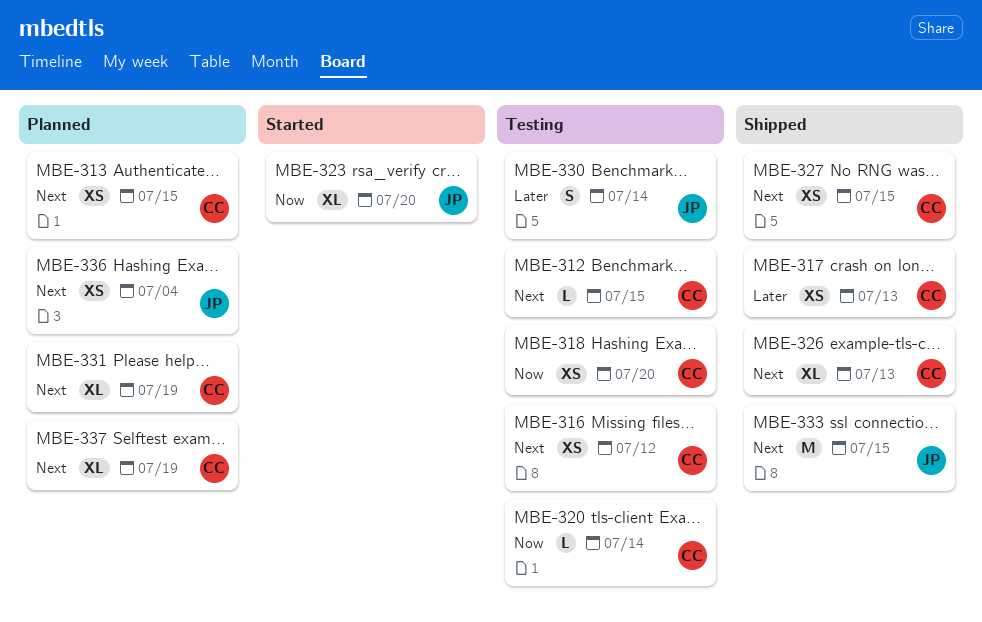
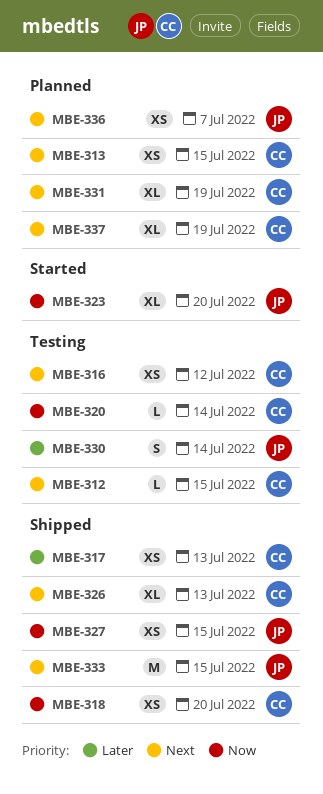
MBE-318, status: Testing -> Shipped
MBE-327, owner: CC -> JP
MBE-327, priority: Next -> Now
MBE-336, due: Jul 4 -> Jul 7

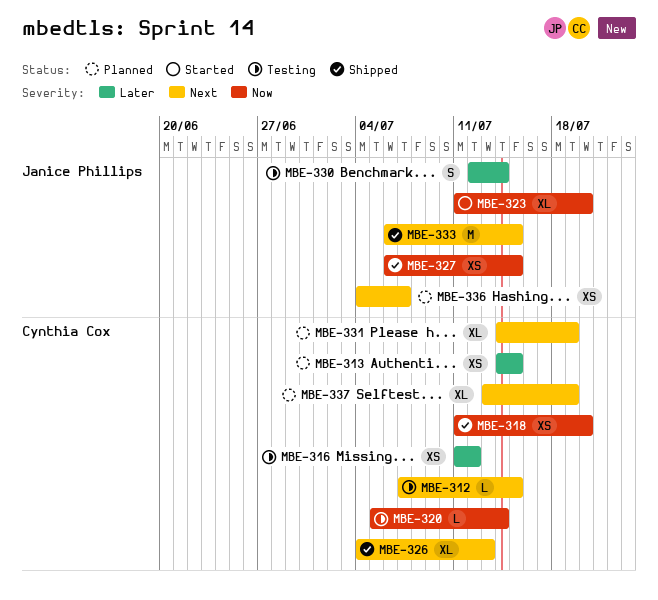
MBE-313, priority: Next -> Later
MBE-316, priority: Next -> Later
MBE-317: present -> none

